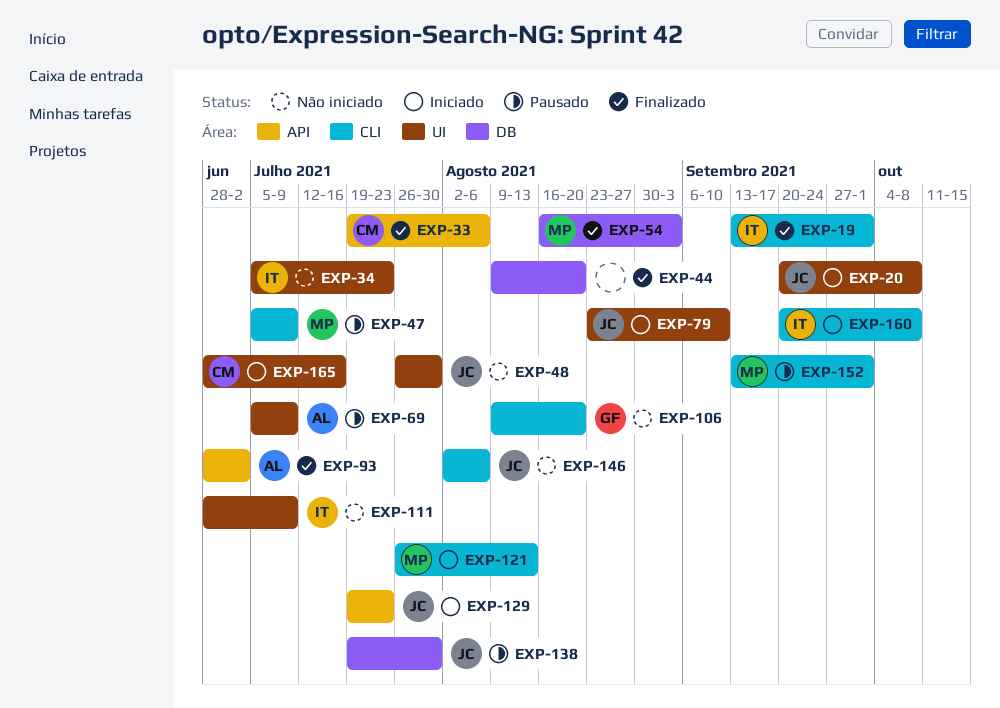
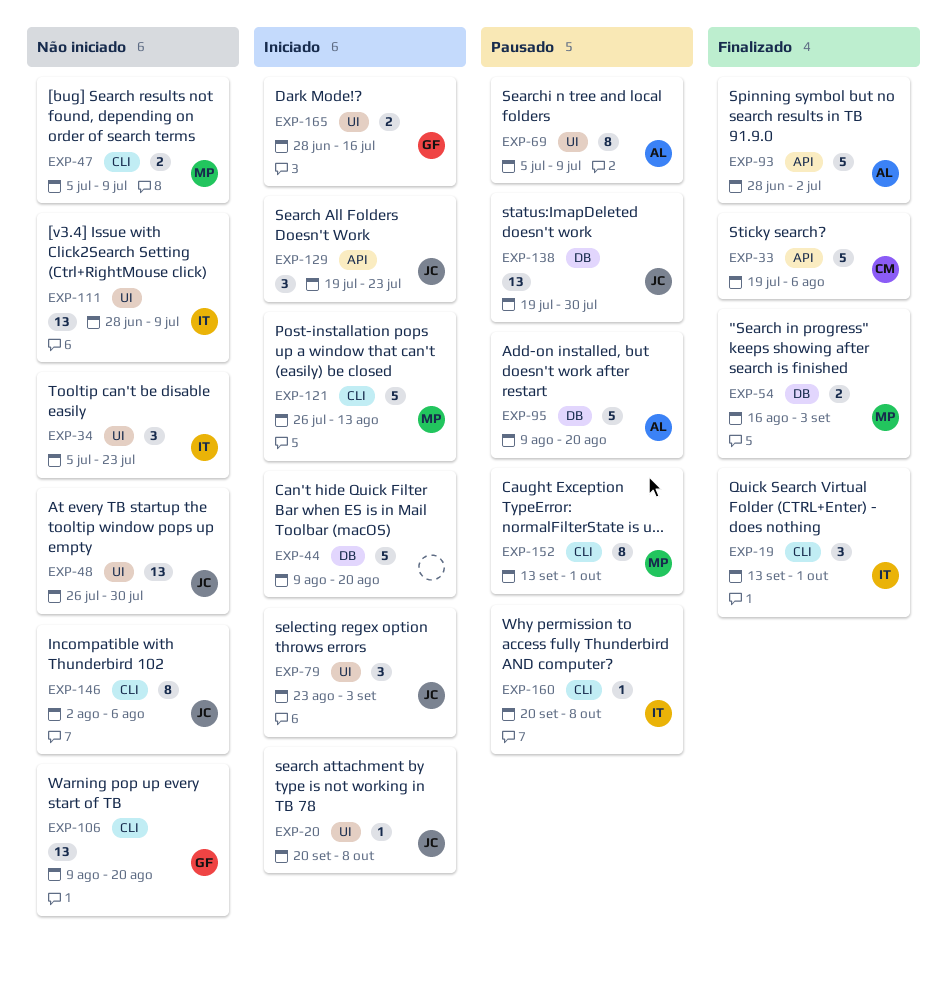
EXP-44, status: Finalizado -> Iniciado
EXP-47, status: Pausado -> Não iniciado
EXP-79, due: Sep 10 -> Sep 3
EXP-95: none -> present
EXP-160, status: Iniciado -> Pausado
EXP-165, owner: CM -> GF

